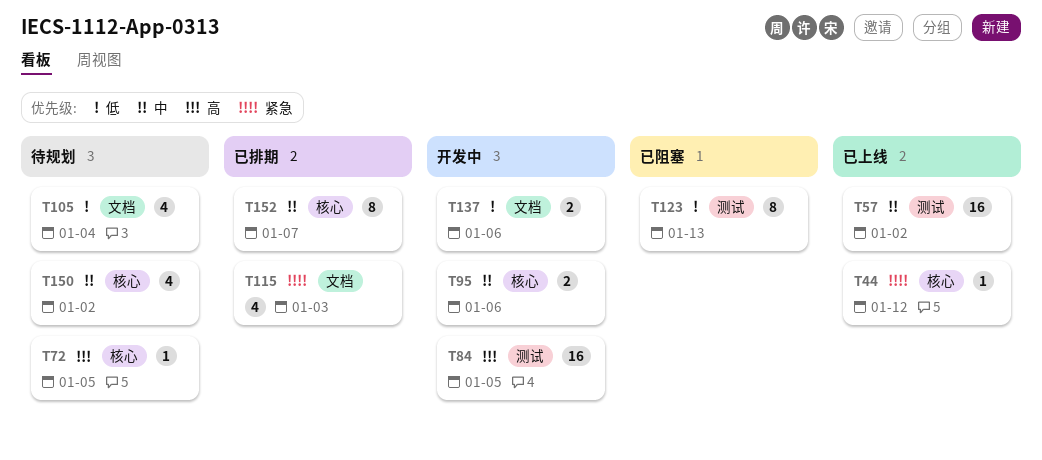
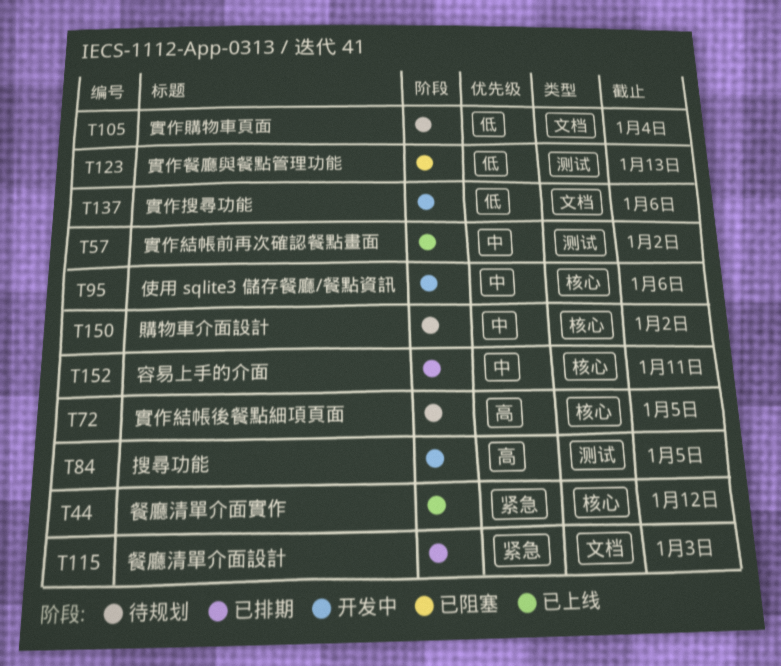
T152, due: Jan 7 -> Jan 11

